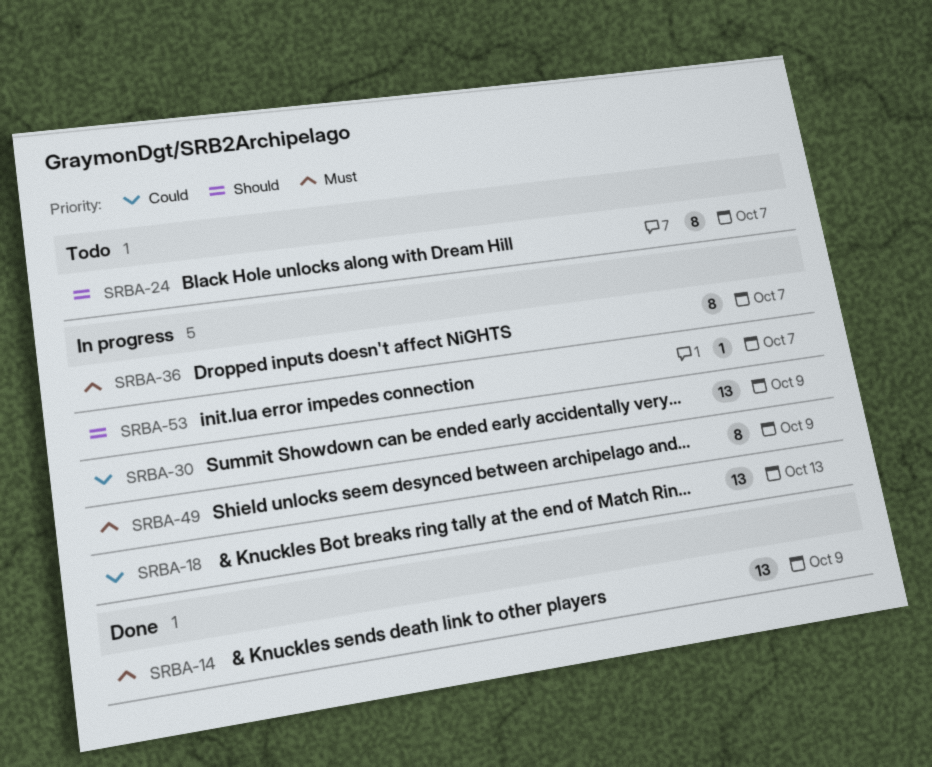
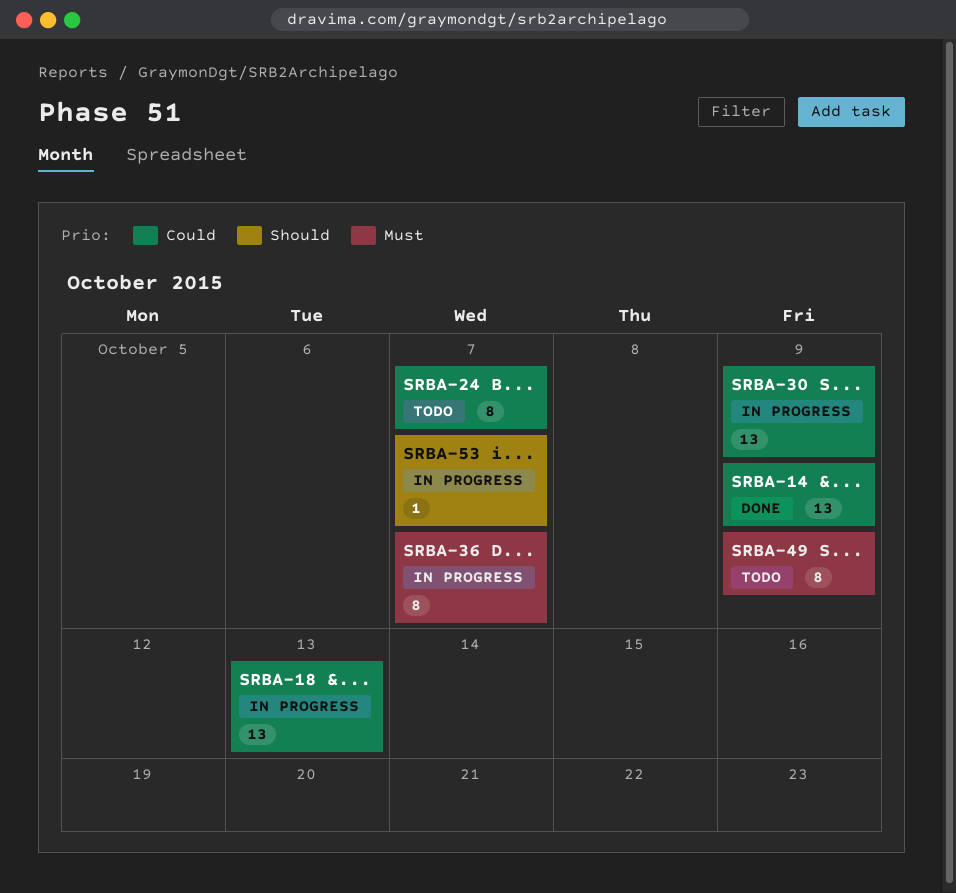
SRBA-14, priority: Must -> Could
SRBA-24, priority: Should -> Could
SRBA-49, status: In progress -> Todo

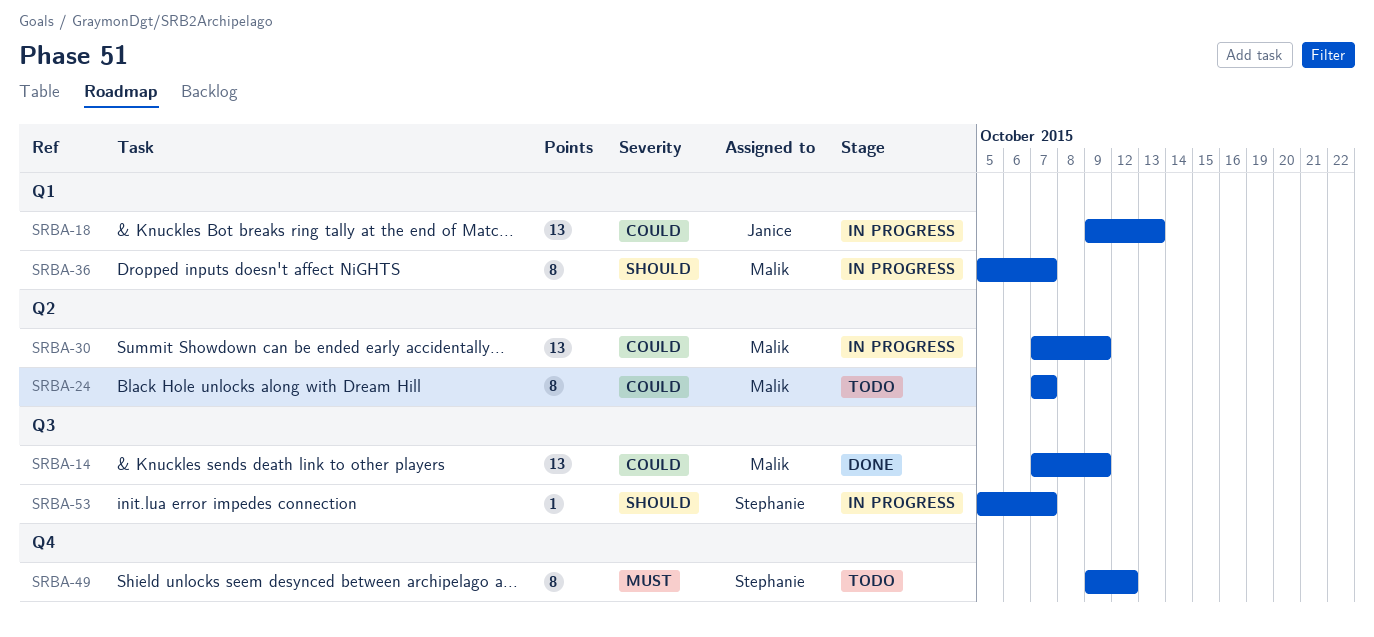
SRBA-36, priority: Must -> Should
SRBA-49, due: Oct 9 -> Oct 12

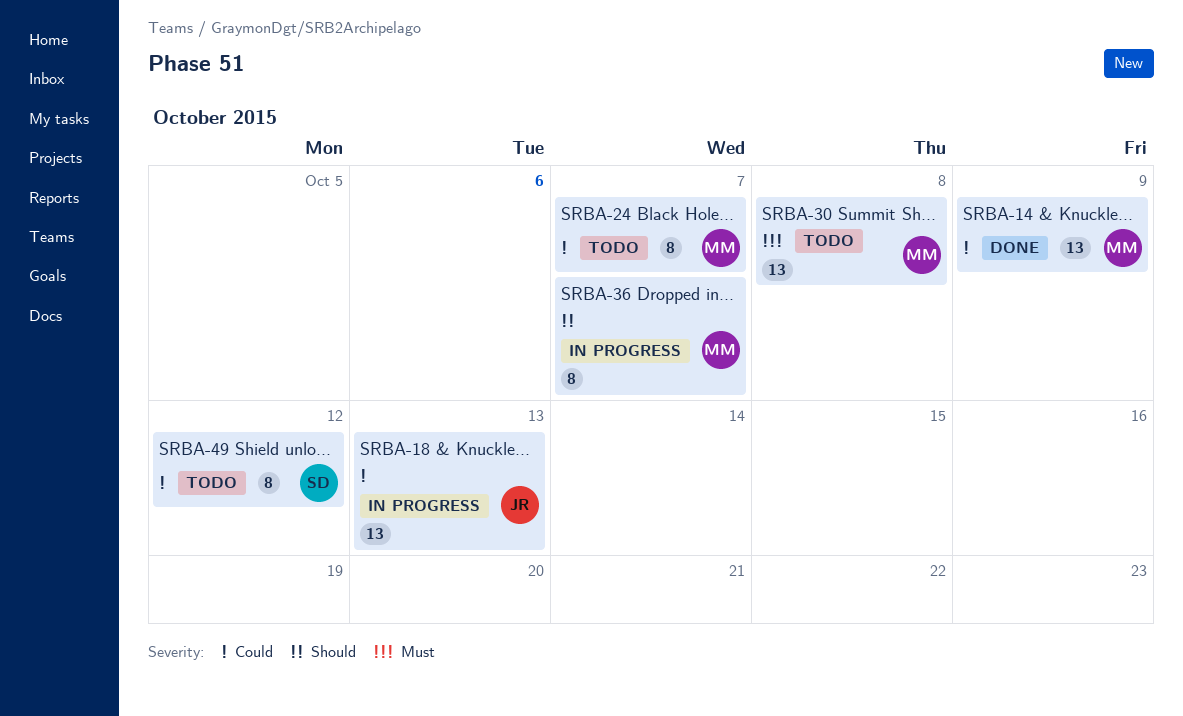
SRBA-30, status: In progress -> Todo
SRBA-30, priority: Could -> Must
SRBA-30, due: Oct 9 -> Oct 8
SRBA-49, priority: Must -> Could
SRBA-53: present -> none

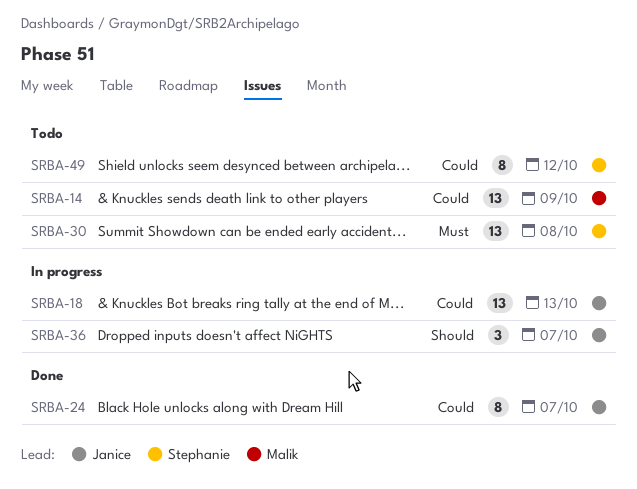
SRBA-14, status: Done -> Todo
SRBA-24, status: Todo -> Done
SRBA-24, owner: Malik -> Janice
SRBA-30, owner: Malik -> Stephanie
SRBA-36, owner: Malik -> Janice
SRBA-36, estimate: 8 -> 3

